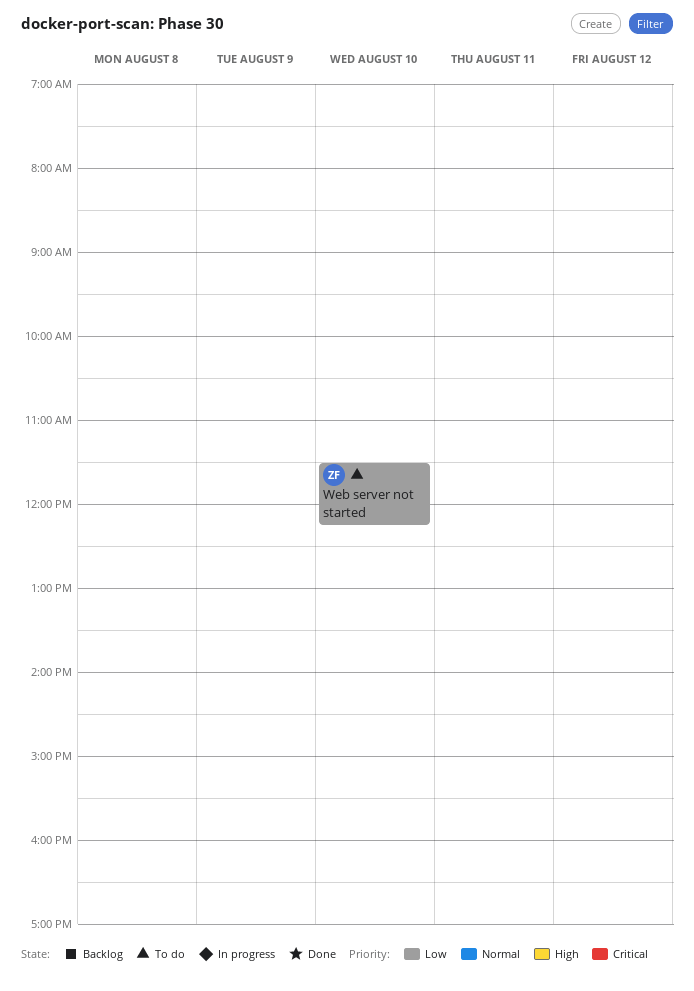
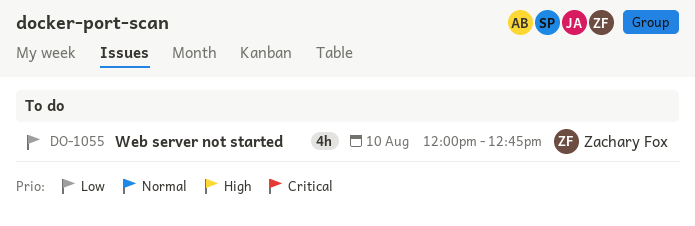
Web server not started, begins: 11:30 -> 12:00
Web server not started, ends: 12:15 -> 12:45

